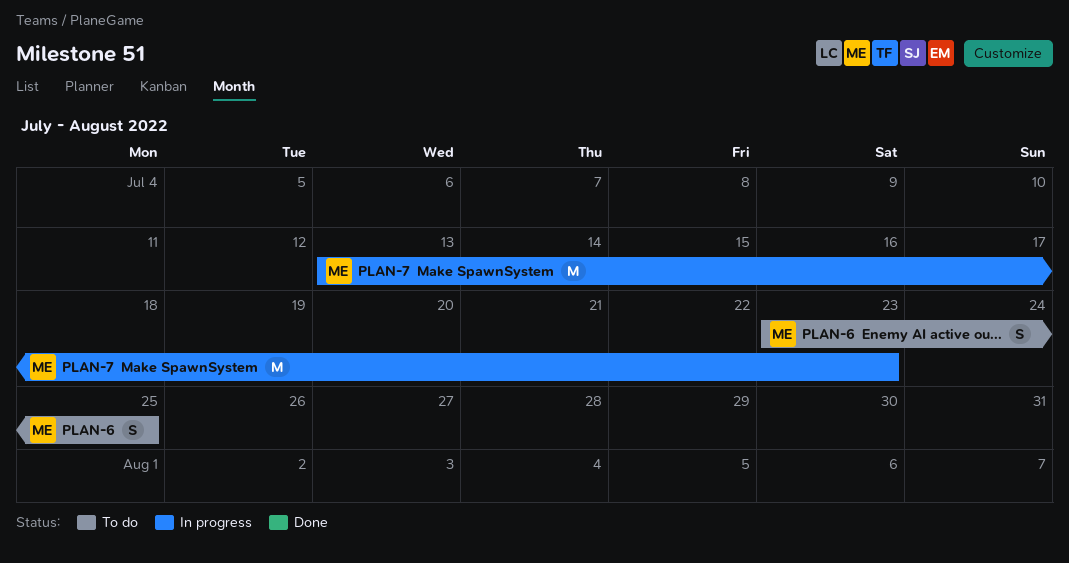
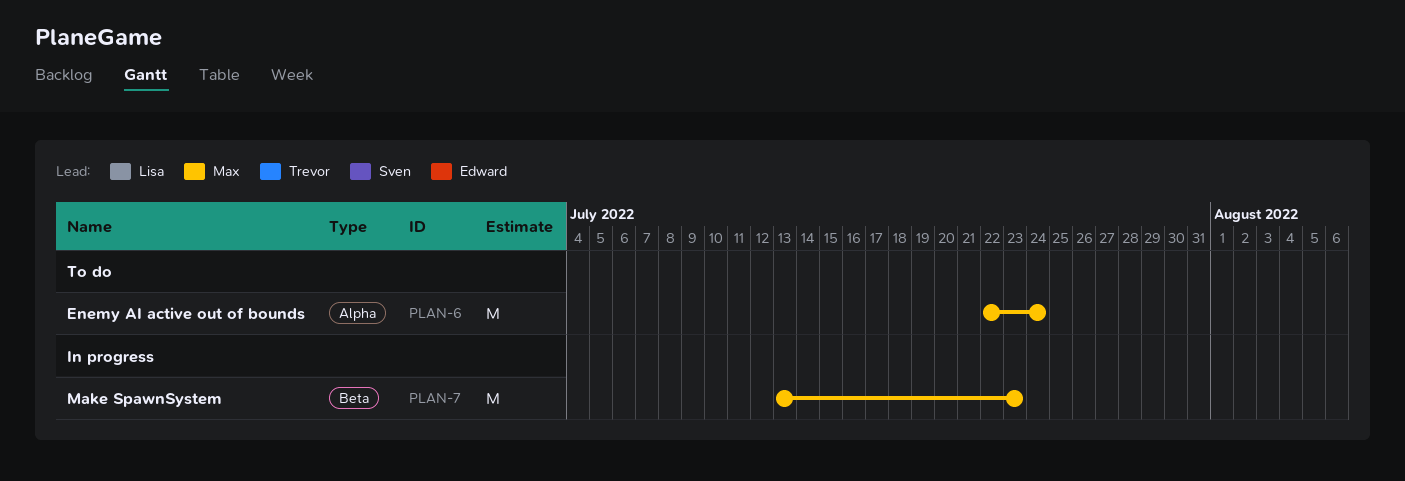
PLAN-6, estimate: S -> M
PLAN-6, start: Jul 23 -> Jul 22
PLAN-6, due: Jul 25 -> Jul 24

